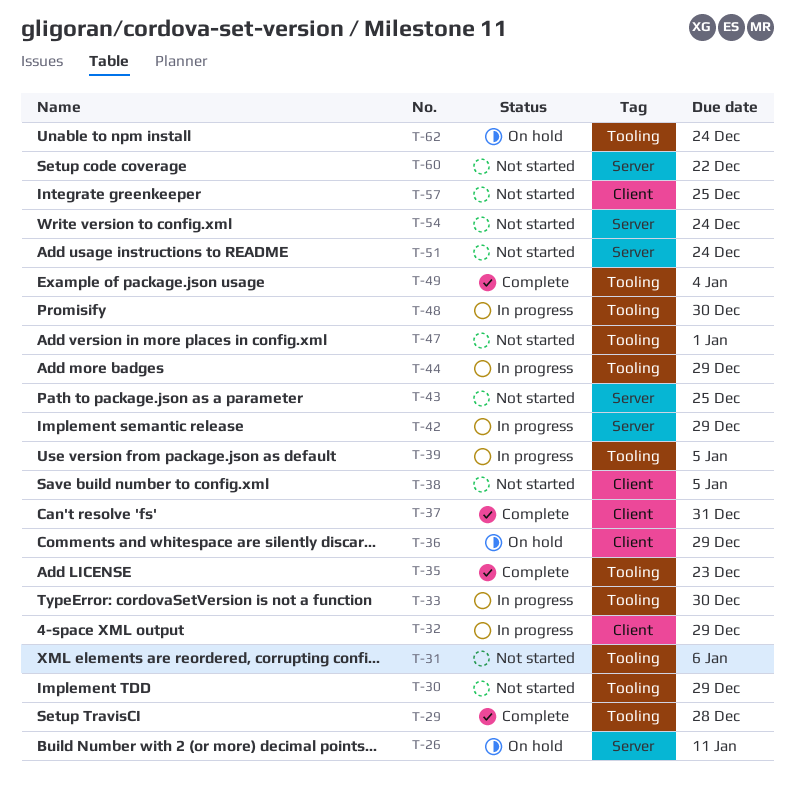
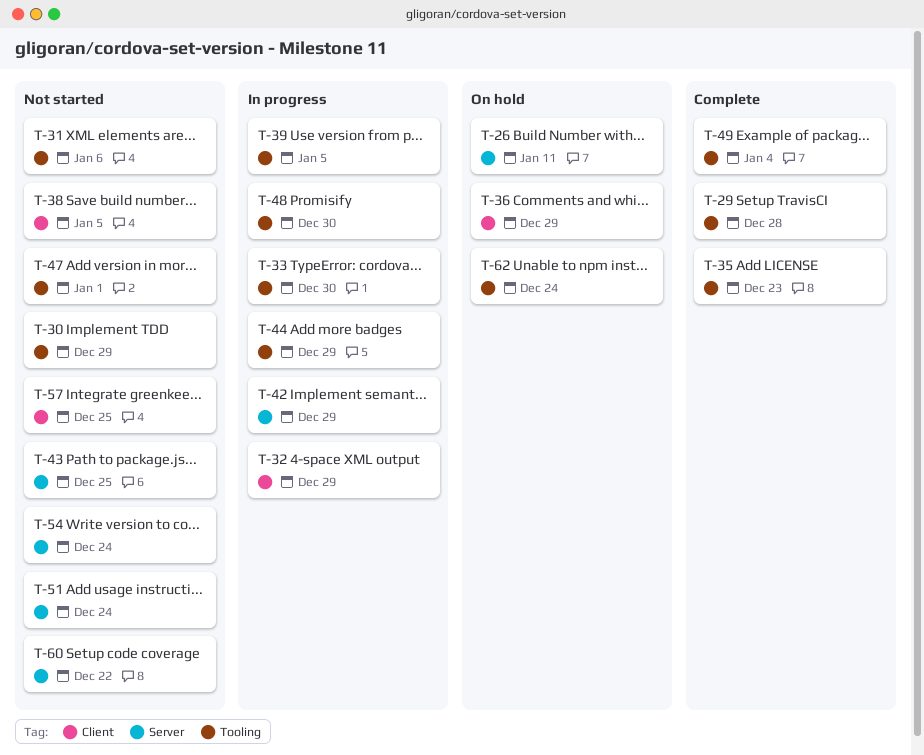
T-37: present -> none

